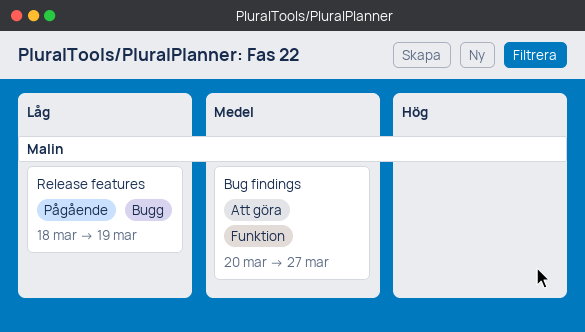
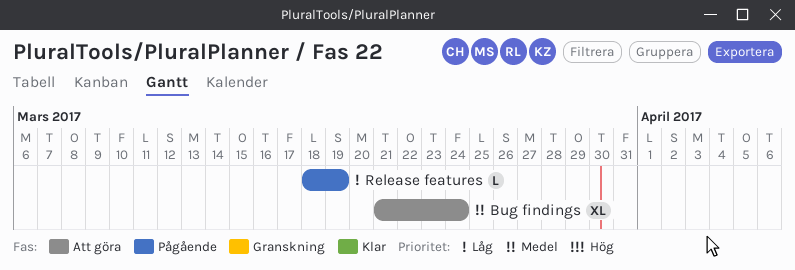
Bug findings, start: Mar 20 -> Mar 21
Bug findings, due: Mar 27 -> Mar 24

